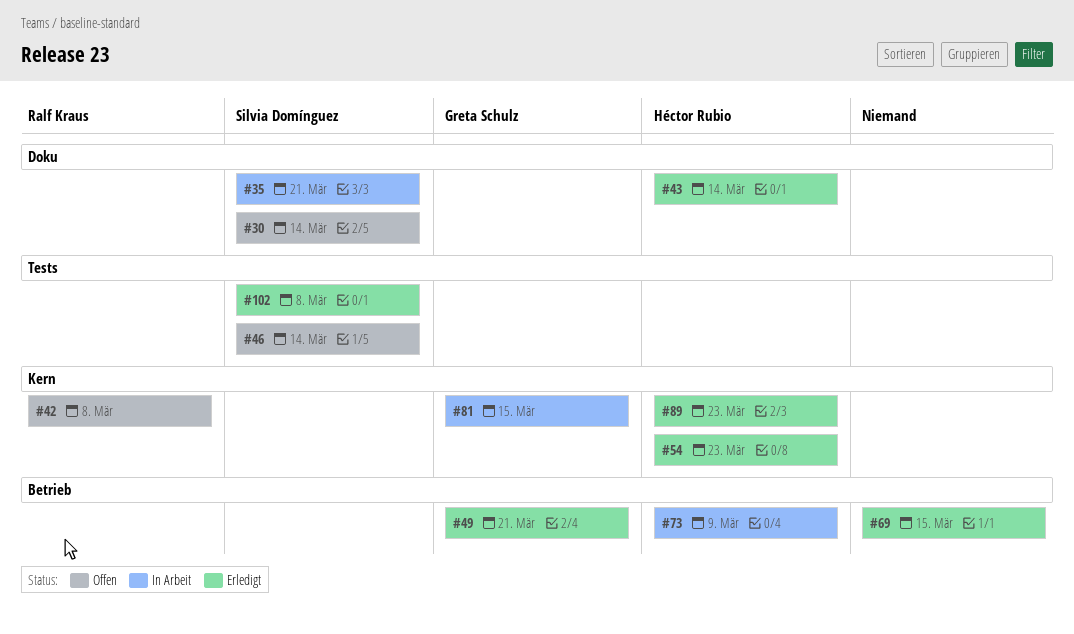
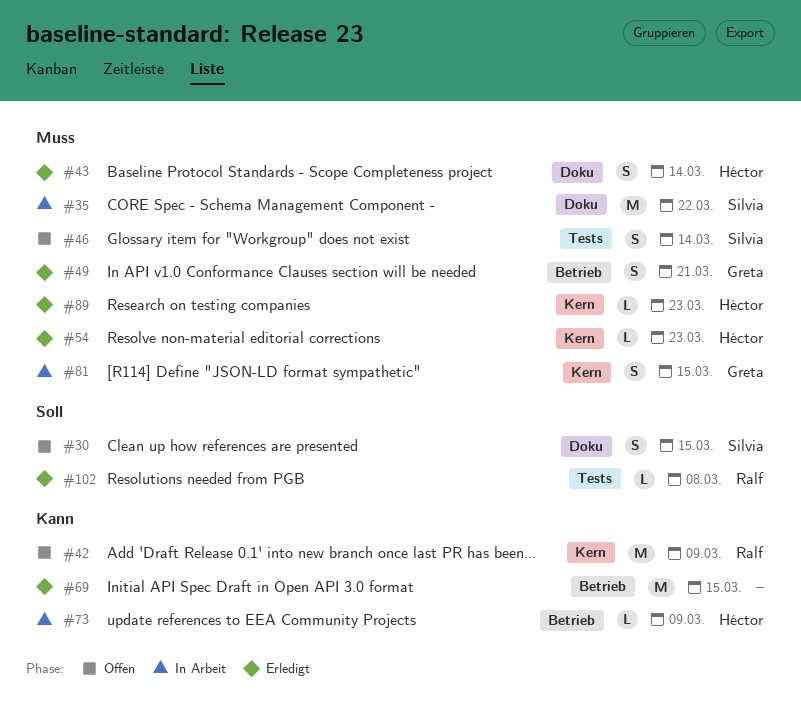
#30, due: Mar 14 -> Mar 15
#35, due: Mar 21 -> Mar 22
#42, due: Mar 8 -> Mar 9
#102, owner: Silvia Domínguez -> Ralf Kraus

